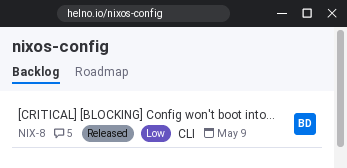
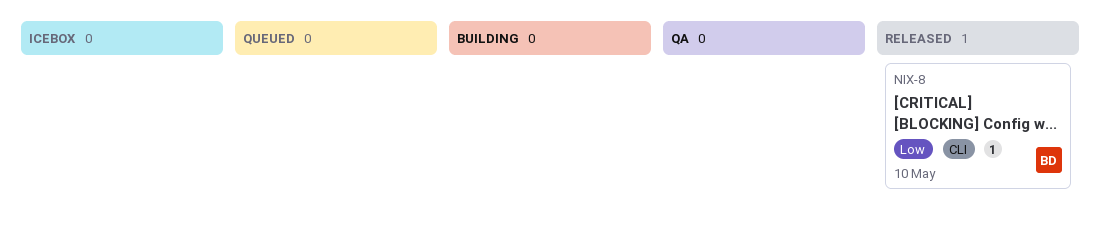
NIX-8, due: May 9 -> May 10

